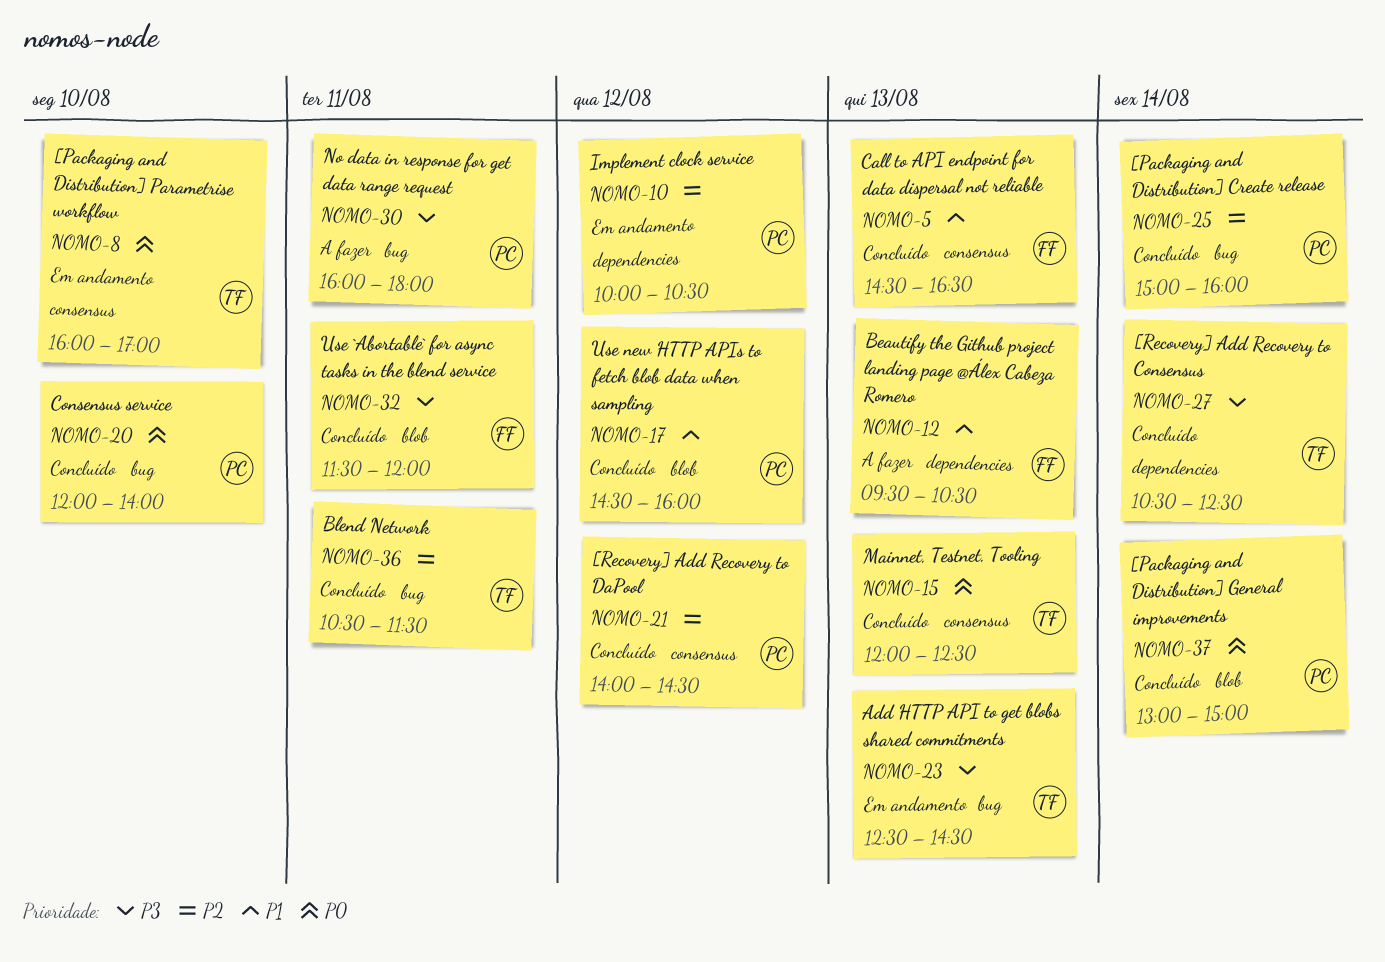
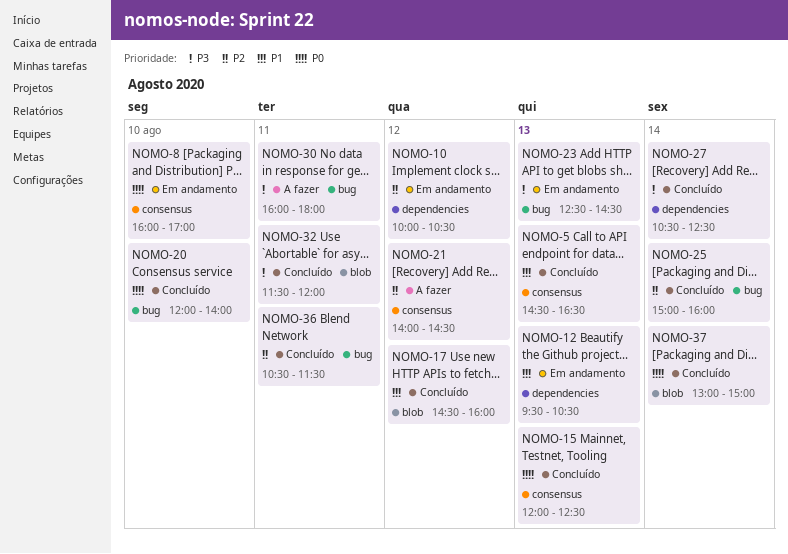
NOMO-12, status: A fazer -> Em andamento
NOMO-21, status: Concluído -> A fazer

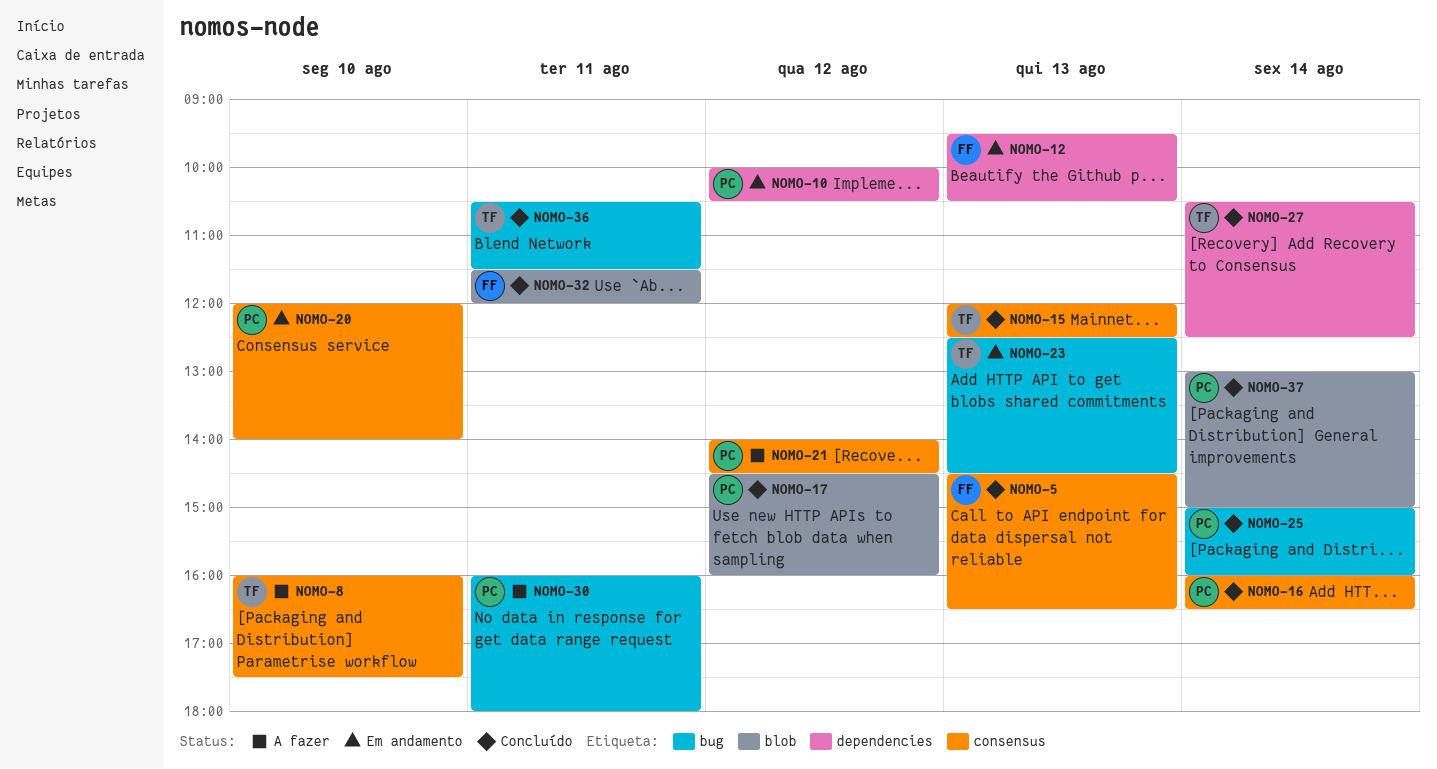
NOMO-8, status: Em andamento -> A fazer
NOMO-8, ends: 17:00 -> 17:30
NOMO-16: none -> present
NOMO-20, status: Concluído -> Em andamento
NOMO-20, label: bug -> consensus

